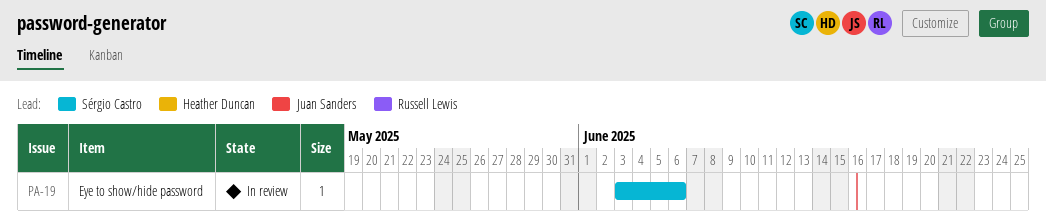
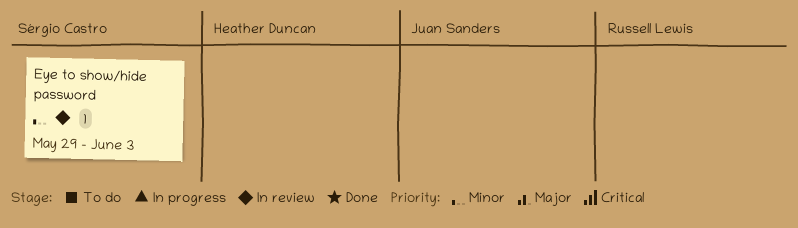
Eye to show/hide password, start: Jun 3 -> May 29
Eye to show/hide password, due: Jun 6 -> Jun 3

